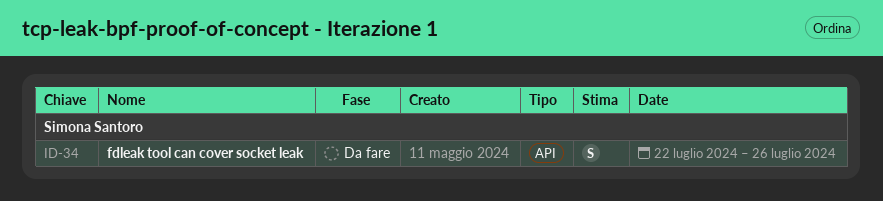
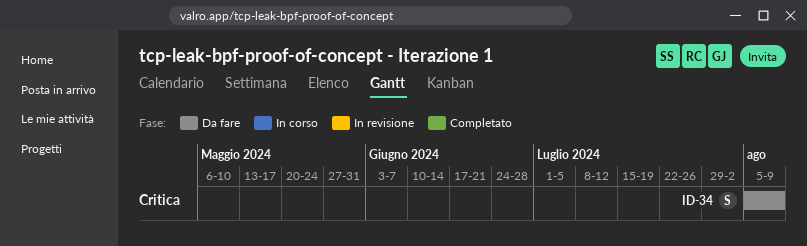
ID-34, start: Jul 22 -> Aug 5
ID-34, due: Jul 26 -> Aug 9

